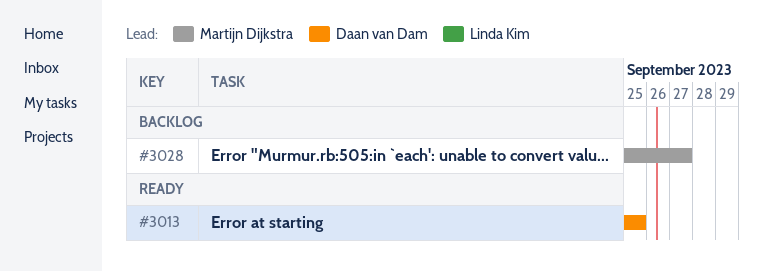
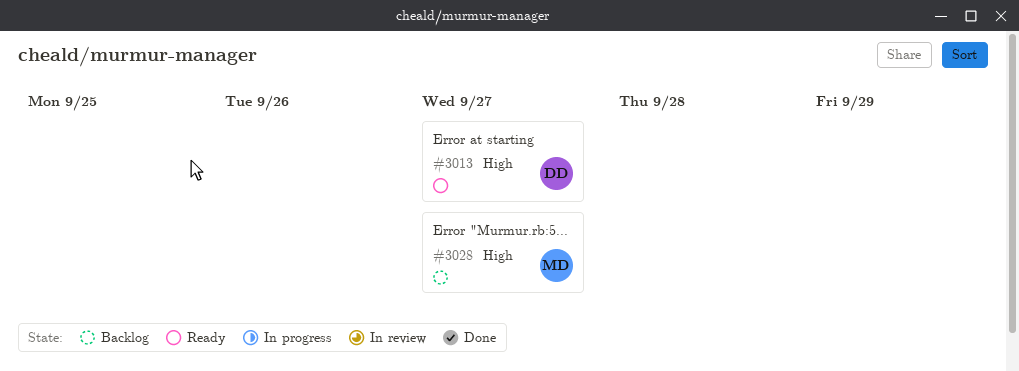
#3013, due: Sep 25 -> Sep 27

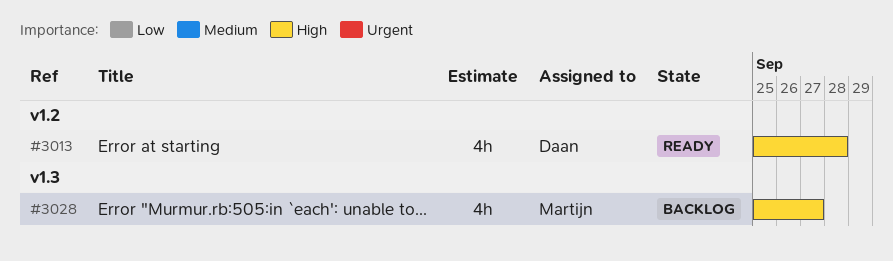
#3013, due: Sep 27 -> Sep 28

